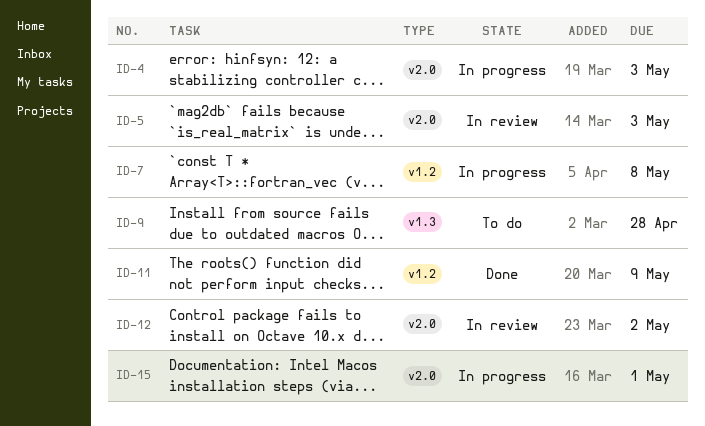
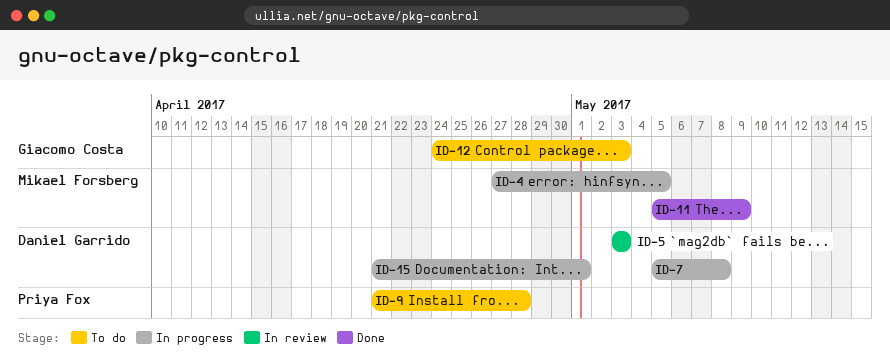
ID-4, due: May 3 -> May 5
ID-12, status: In review -> To do
ID-12, due: May 2 -> May 3

